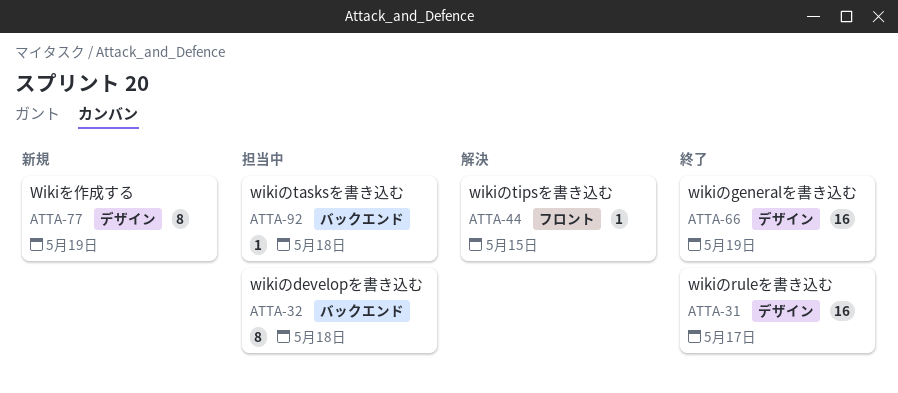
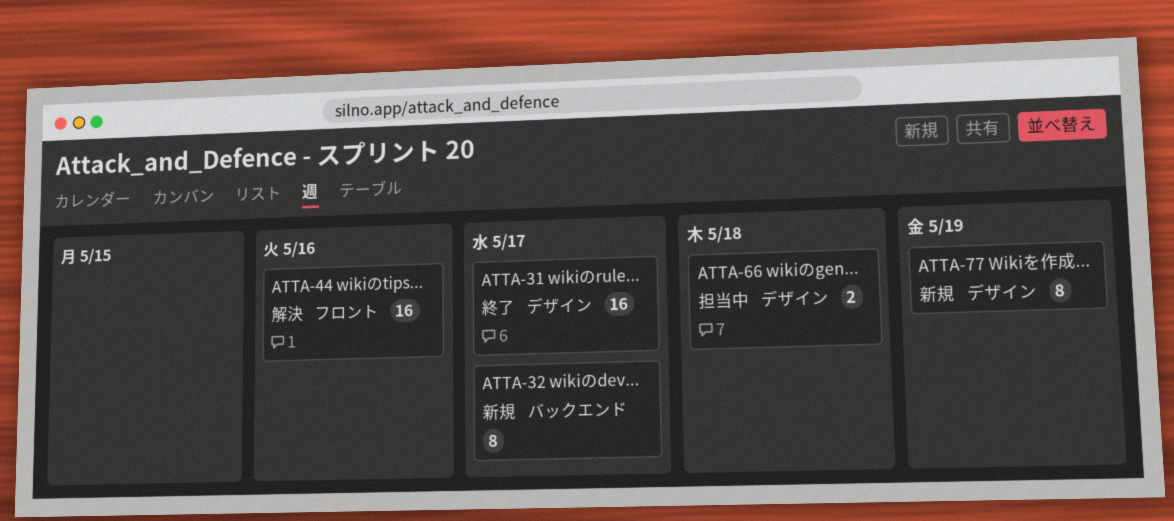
ATTA-32, status: 担当中 -> 新規
ATTA-32, due: May 18 -> May 17
ATTA-44, estimate: 1 -> 16
ATTA-44, due: May 15 -> May 16
ATTA-66, status: 終了 -> 担当中
ATTA-66, estimate: 16 -> 2
ATTA-66, due: May 19 -> May 18
ATTA-92: present -> none

